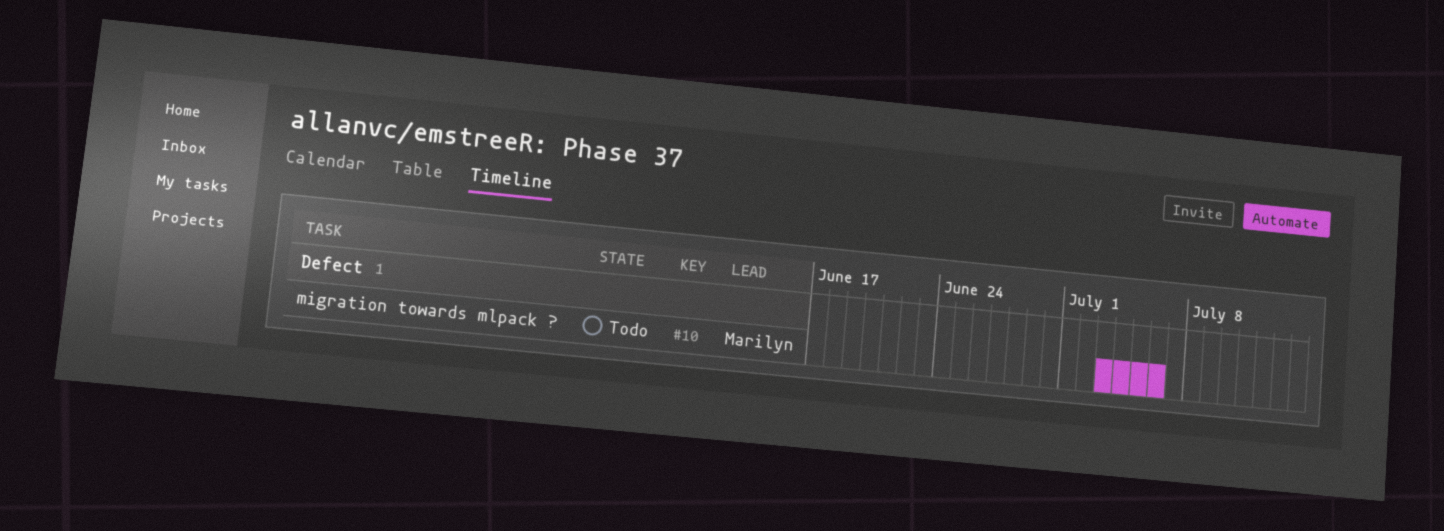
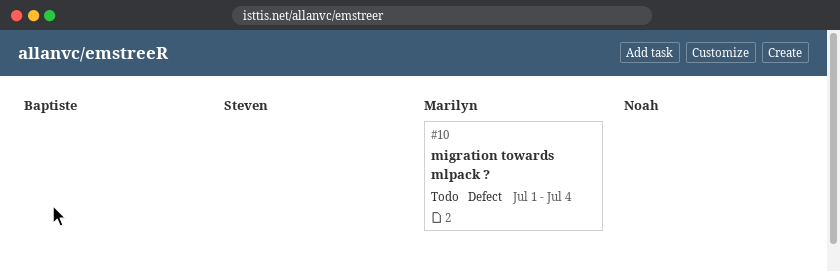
#10, start: Jul 3 -> Jul 1
#10, due: Jul 6 -> Jul 4

